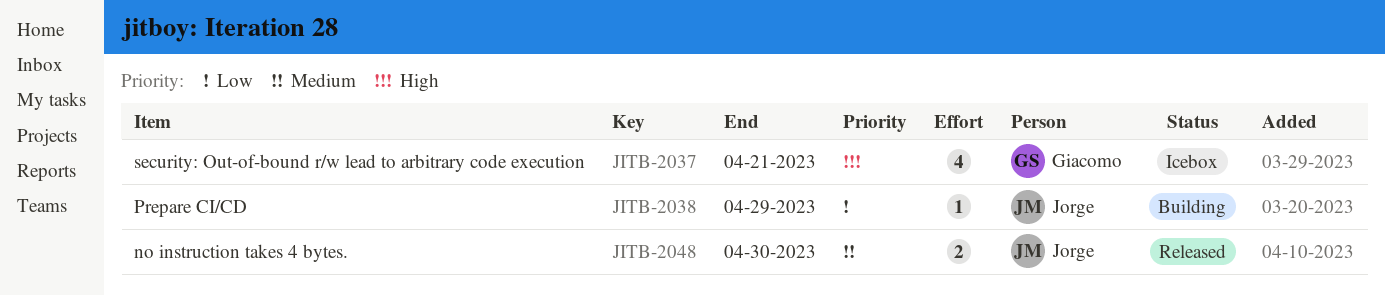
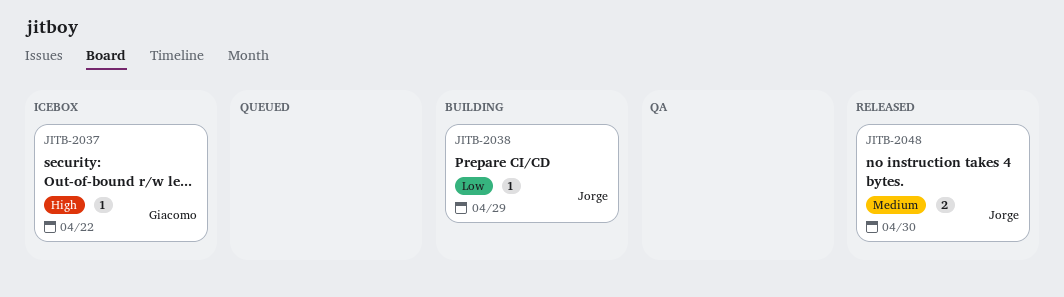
JITB-2037, estimate: 4 -> 1
JITB-2037, due: Apr 21 -> Apr 22

